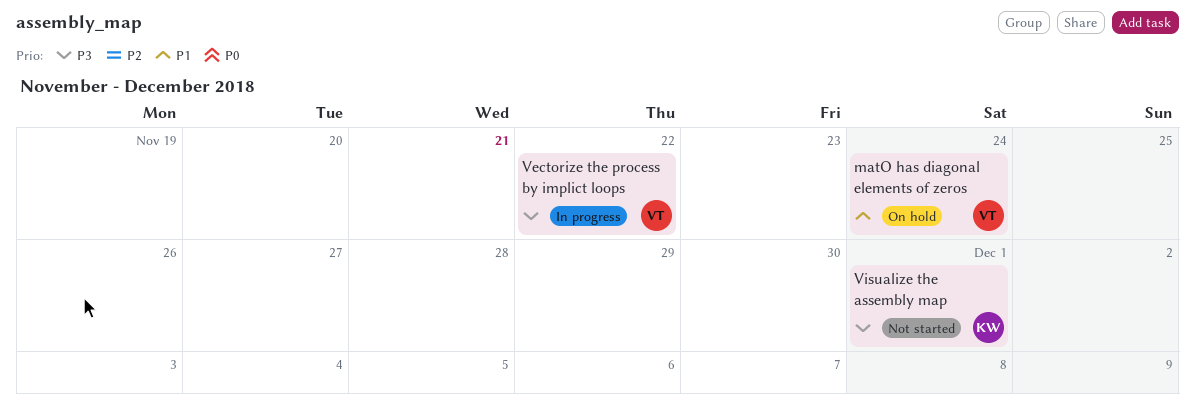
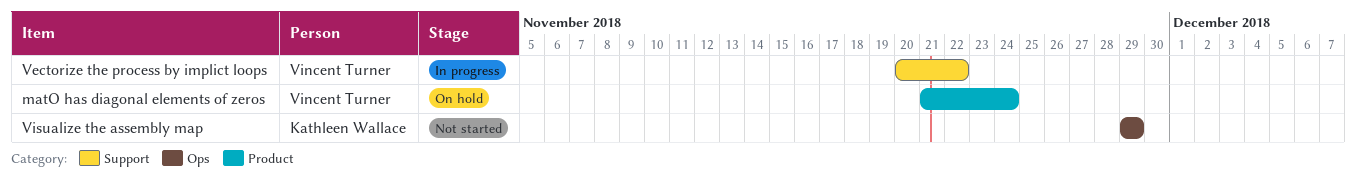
Visualize the assembly map, due: Dec 1 -> Nov 29

